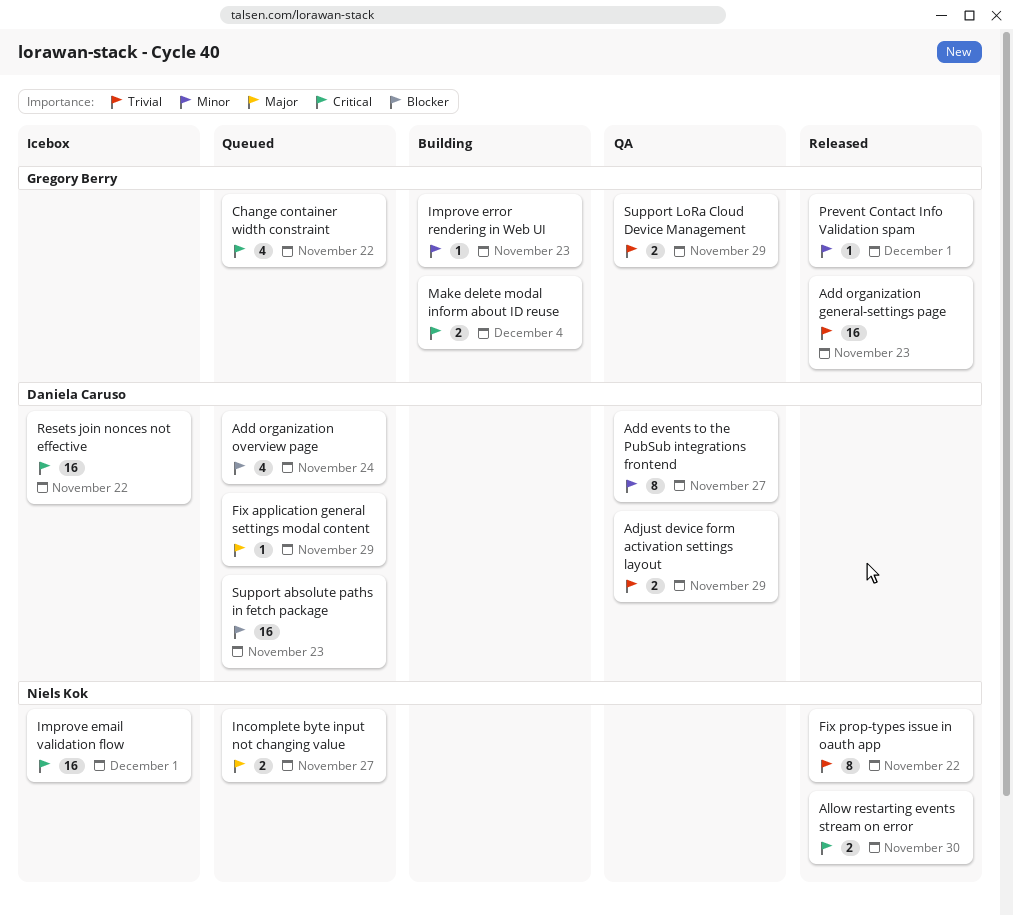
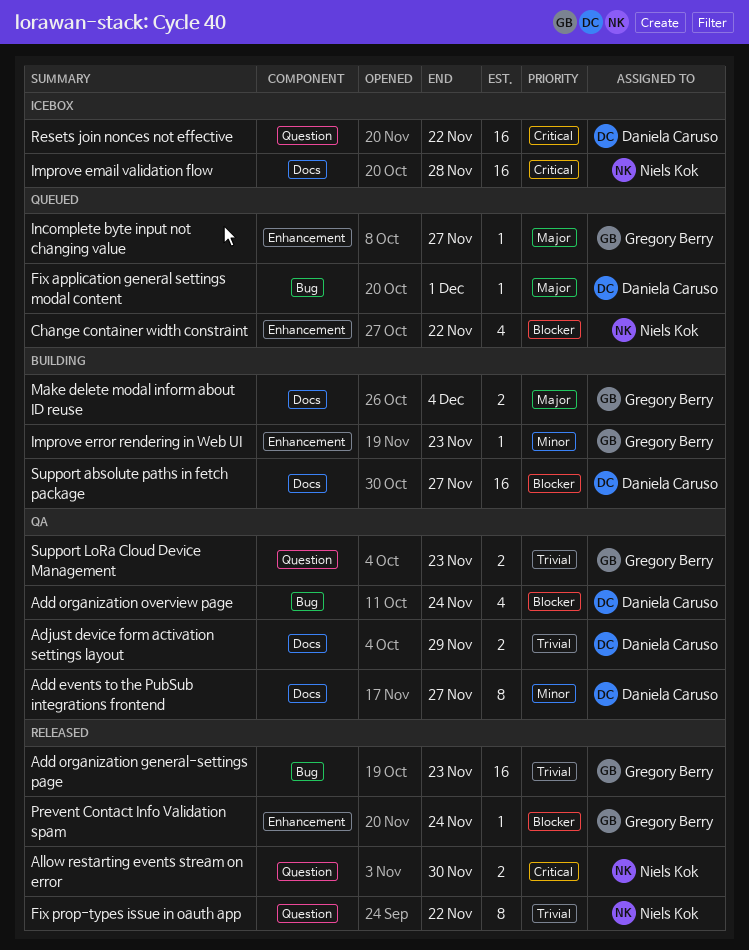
Add organization overview page, status: Queued -> QA
Change container width constraint, owner: Gregory Berry -> Niels Kok
Change container width constraint, priority: Critical -> Blocker
Fix application general settings modal content, due: Nov 29 -> Dec 1
Improve email validation flow, due: Dec 1 -> Nov 28
Incomplete byte input not changing value, owner: Niels Kok -> Gregory Berry
Incomplete byte input not changing value, estimate: 2 -> 1
Make delete modal inform about ID reuse, priority: Critical -> Major
Prevent Contact Info Validation spam, priority: Minor -> Blocker
Prevent Contact Info Validation spam, due: Dec 1 -> Nov 24
Support absolute paths in fetch package, status: Queued -> Building
Support absolute paths in fetch package, due: Nov 23 -> Nov 27
Support LoRa Cloud Device Management, due: Nov 29 -> Nov 23

